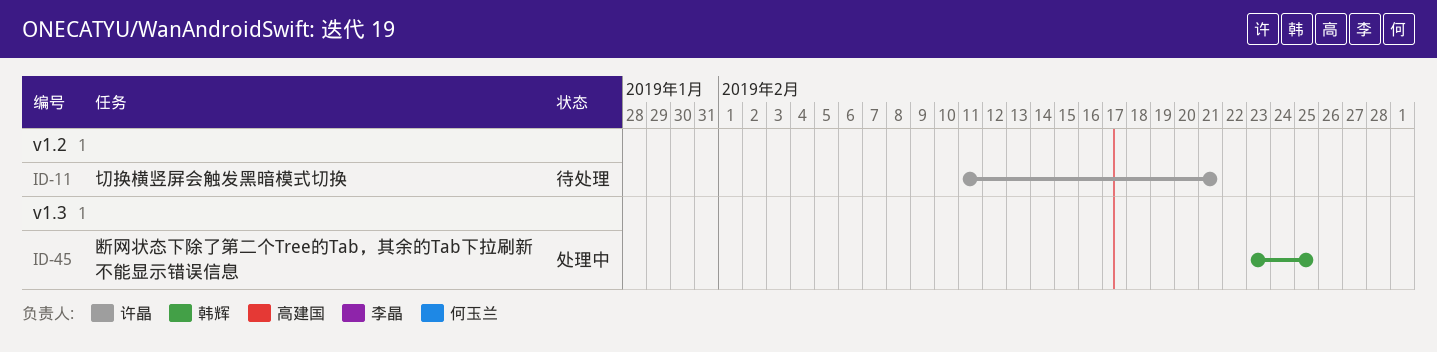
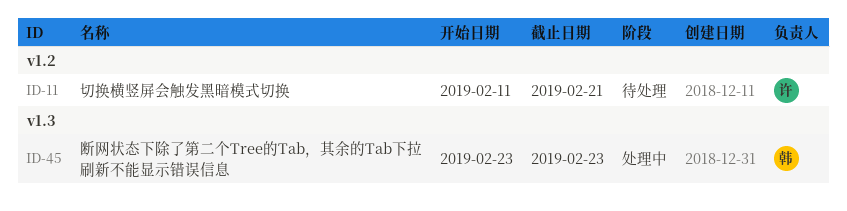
ID-45, due: Feb 25 -> Feb 23

